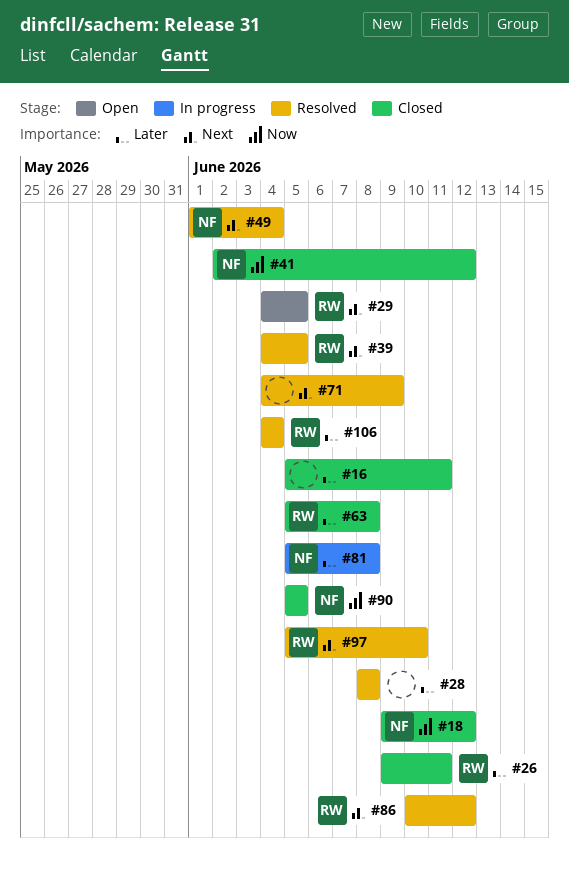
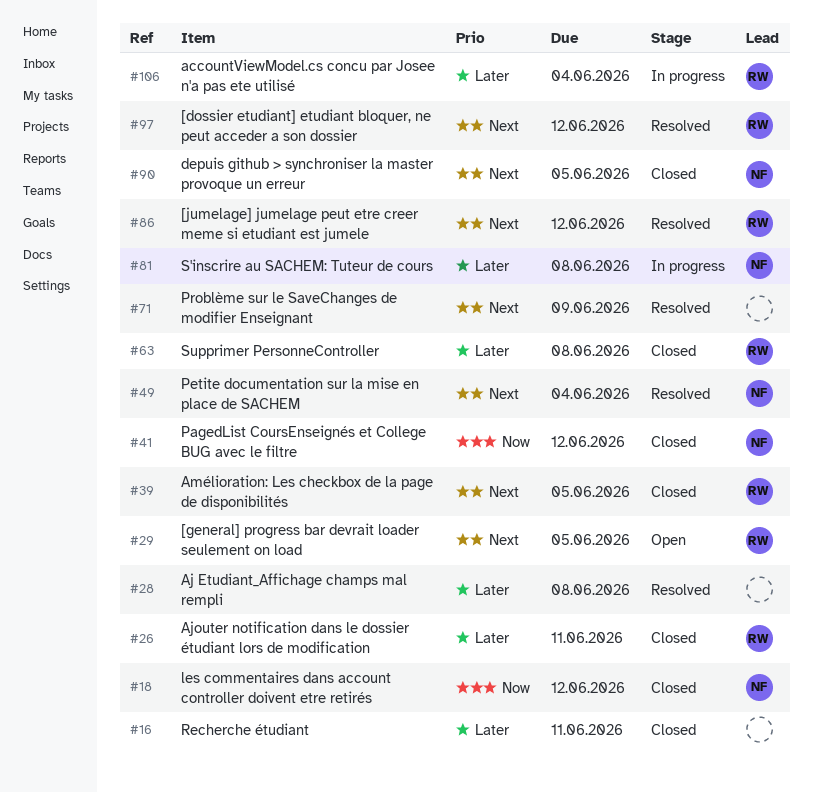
#39, status: Resolved -> Closed
#90, priority: Now -> Next
#97, due: Jun 10 -> Jun 12
#106, status: Resolved -> In progress

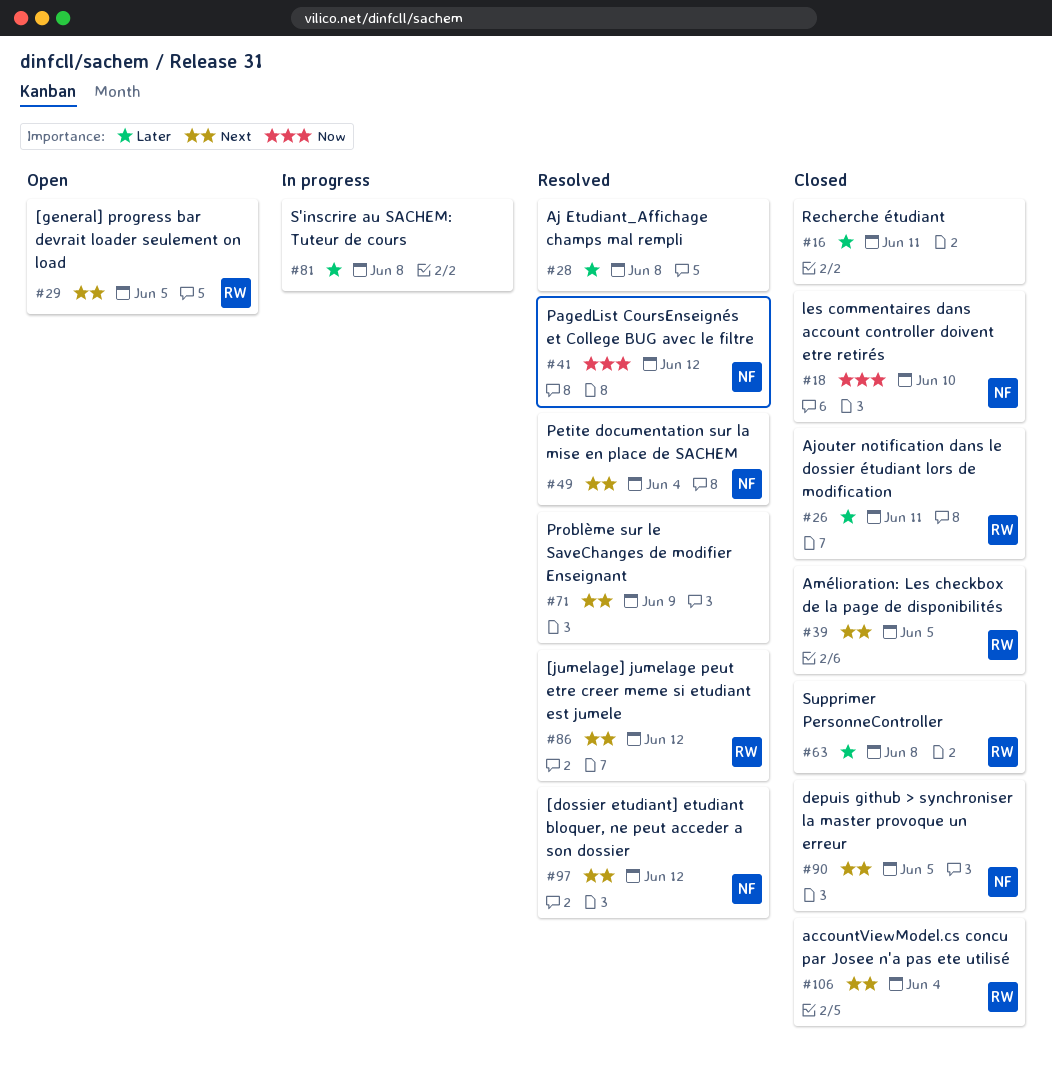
#18, due: Jun 12 -> Jun 10
#41, status: Closed -> Resolved
#81, owner: NF -> none
#97, owner: RW -> NF
#106, status: In progress -> Closed
#106, priority: Later -> Next

